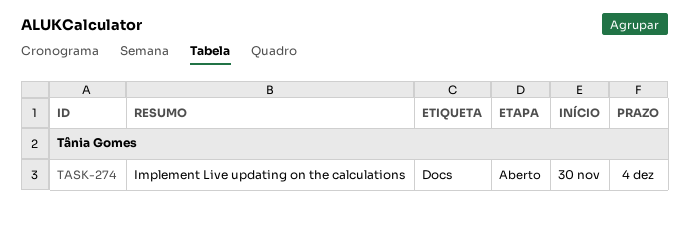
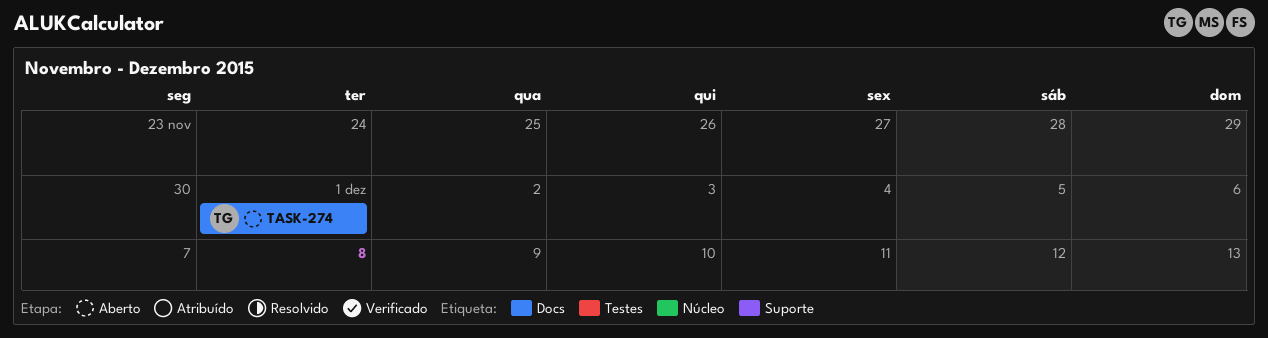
TASK-274, start: Nov 30 -> Dec 1
TASK-274, due: Dec 4 -> Dec 1

